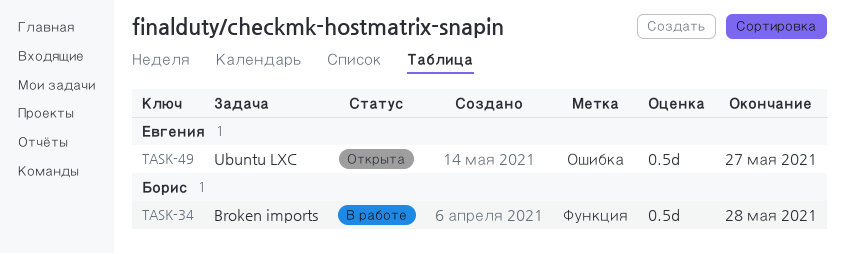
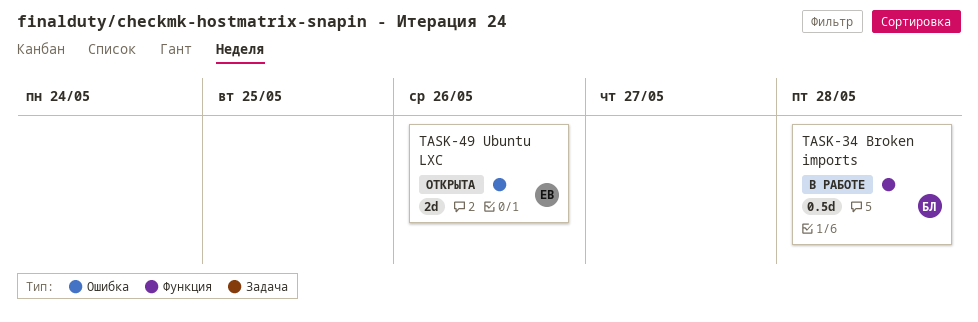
TASK-49, estimate: 0.5d -> 2d
TASK-49, due: May 27 -> May 26

